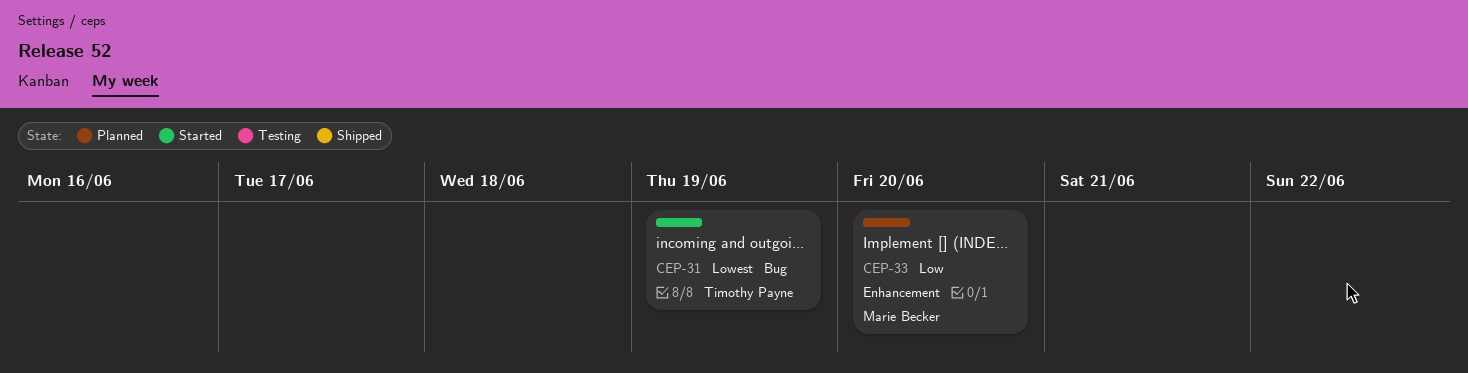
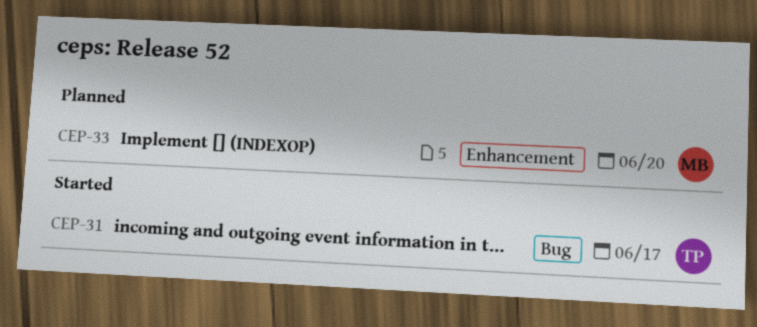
CEP-31, due: Jun 19 -> Jun 17

